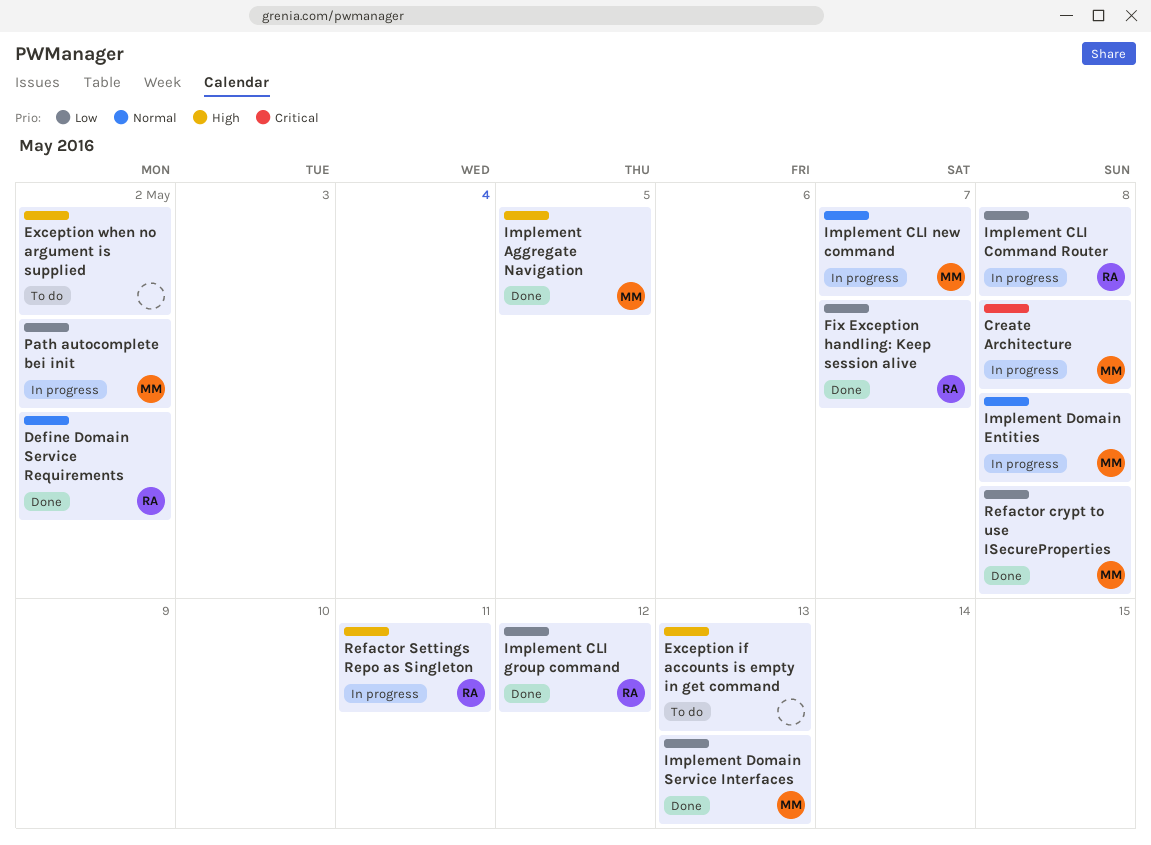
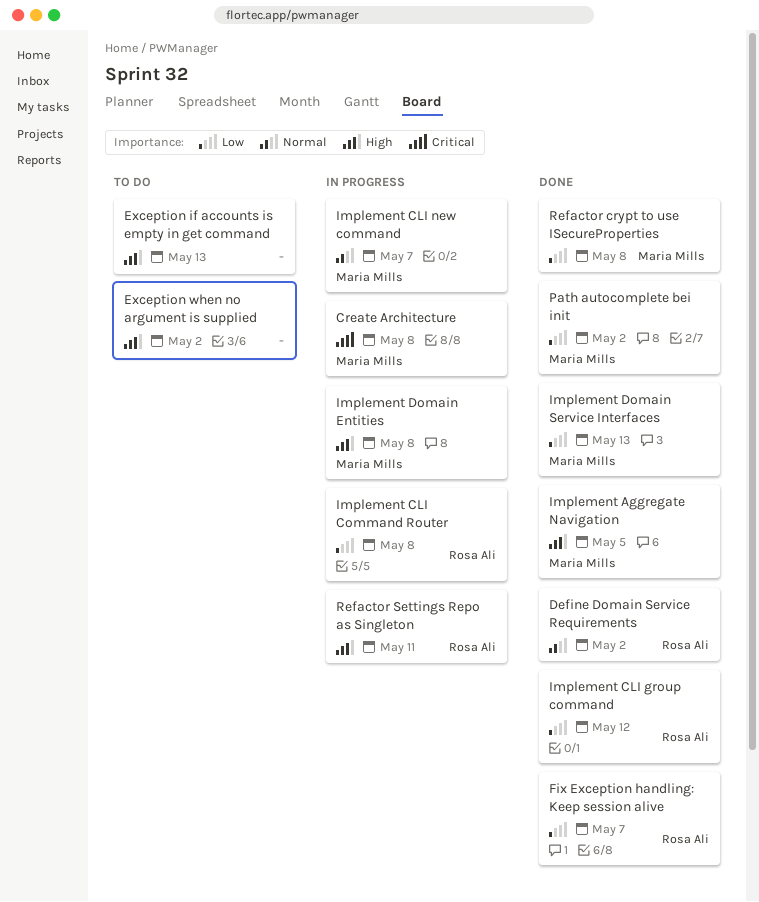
Implement Domain Entities, priority: Normal -> High
Path autocomplete bei init, status: In progress -> Done

